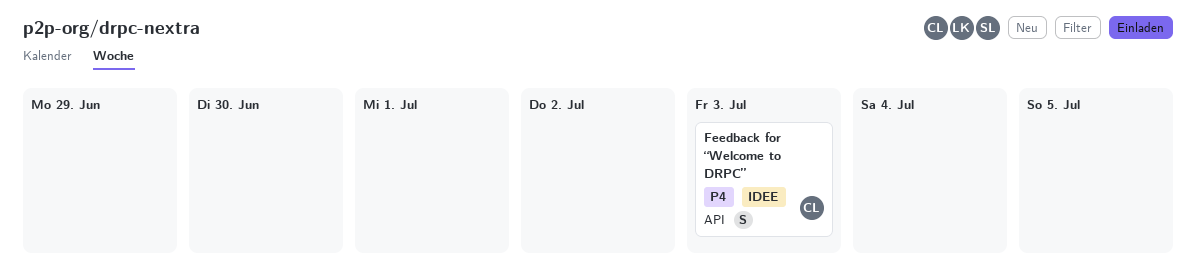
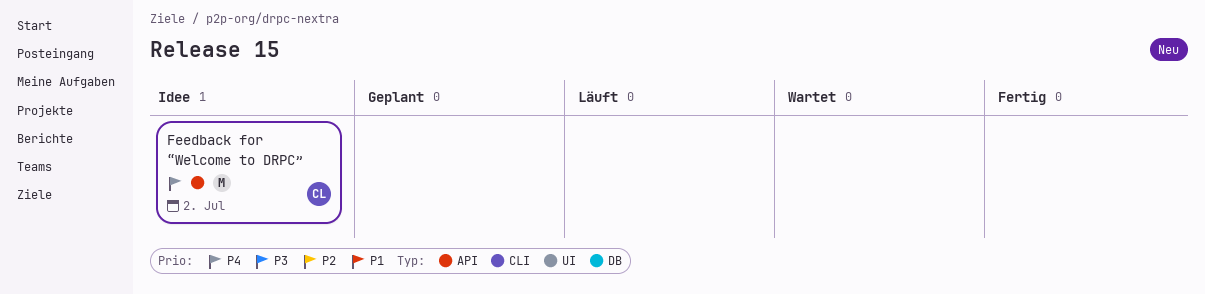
Feedback for “Welcome to DRPC”, estimate: S -> M
Feedback for “Welcome to DRPC”, due: Jul 3 -> Jul 2

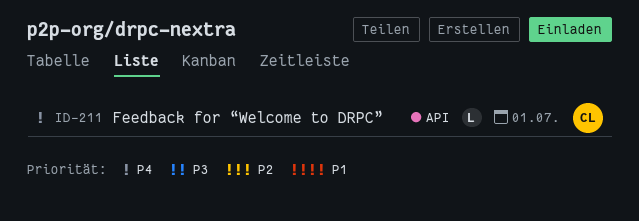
Feedback for “Welcome to DRPC”, estimate: M -> L
Feedback for “Welcome to DRPC”, due: Jul 2 -> Jul 1

